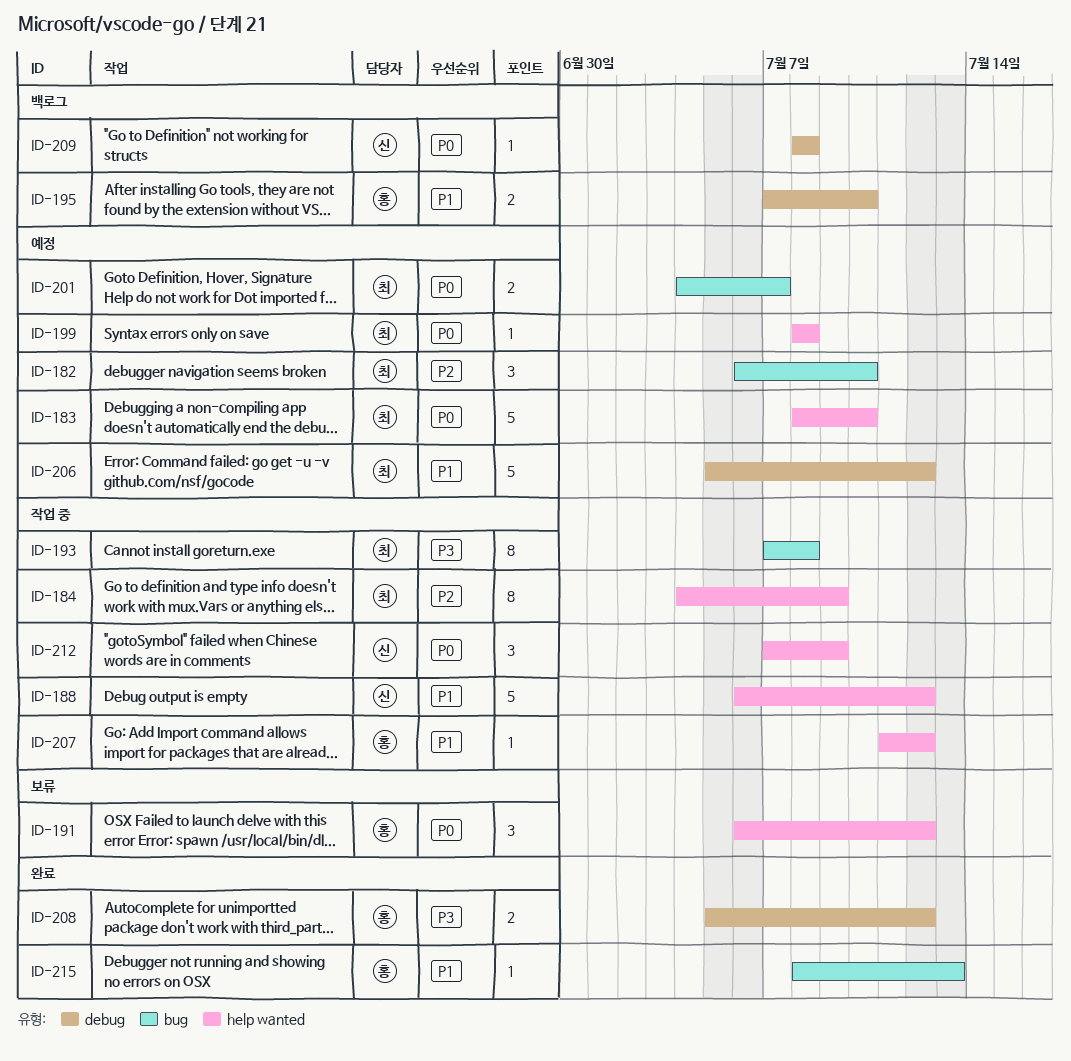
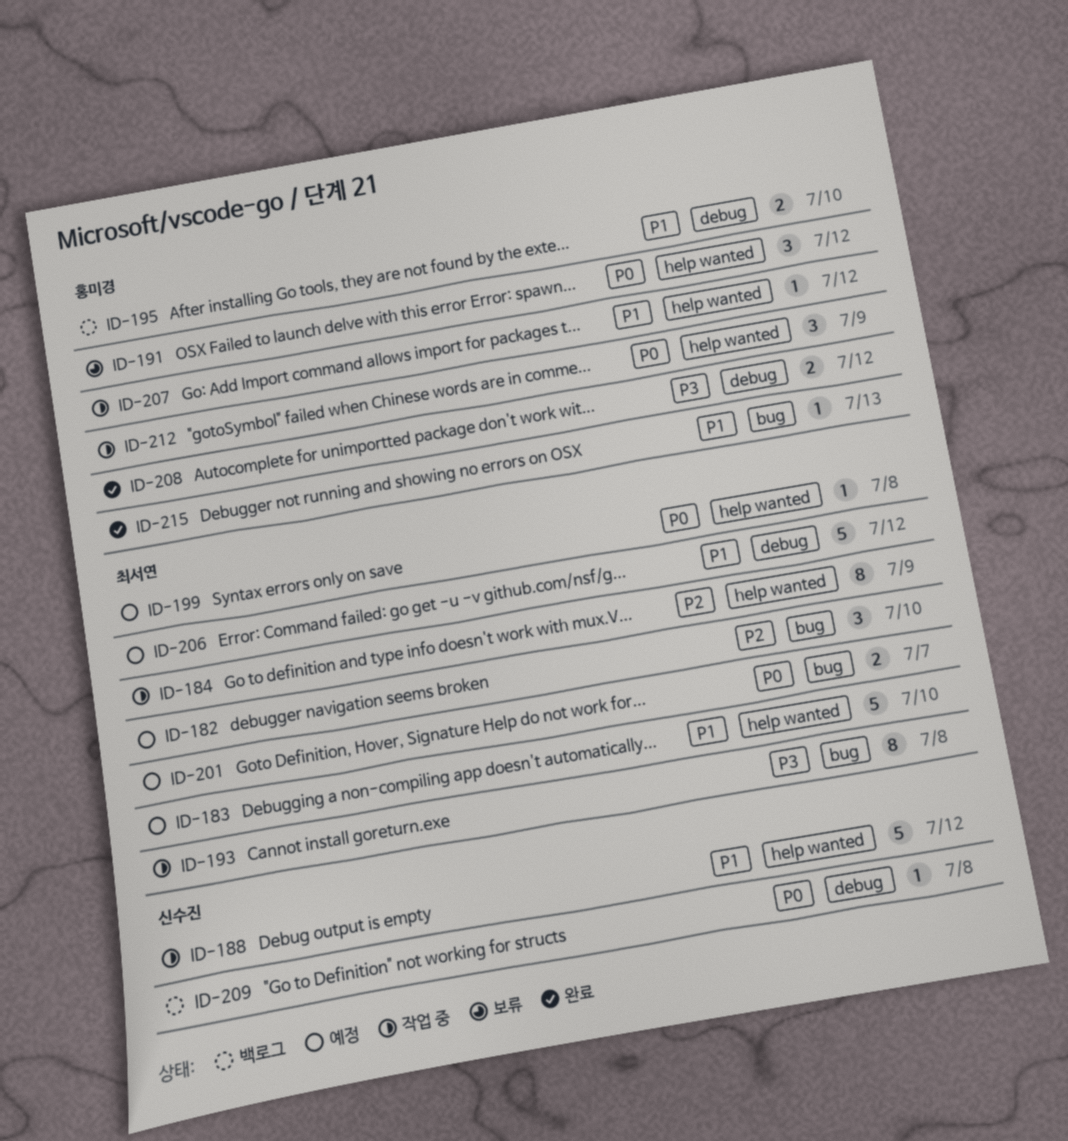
ID-183, priority: P0 -> P1
ID-212, owner: 신수진 -> 홍미경

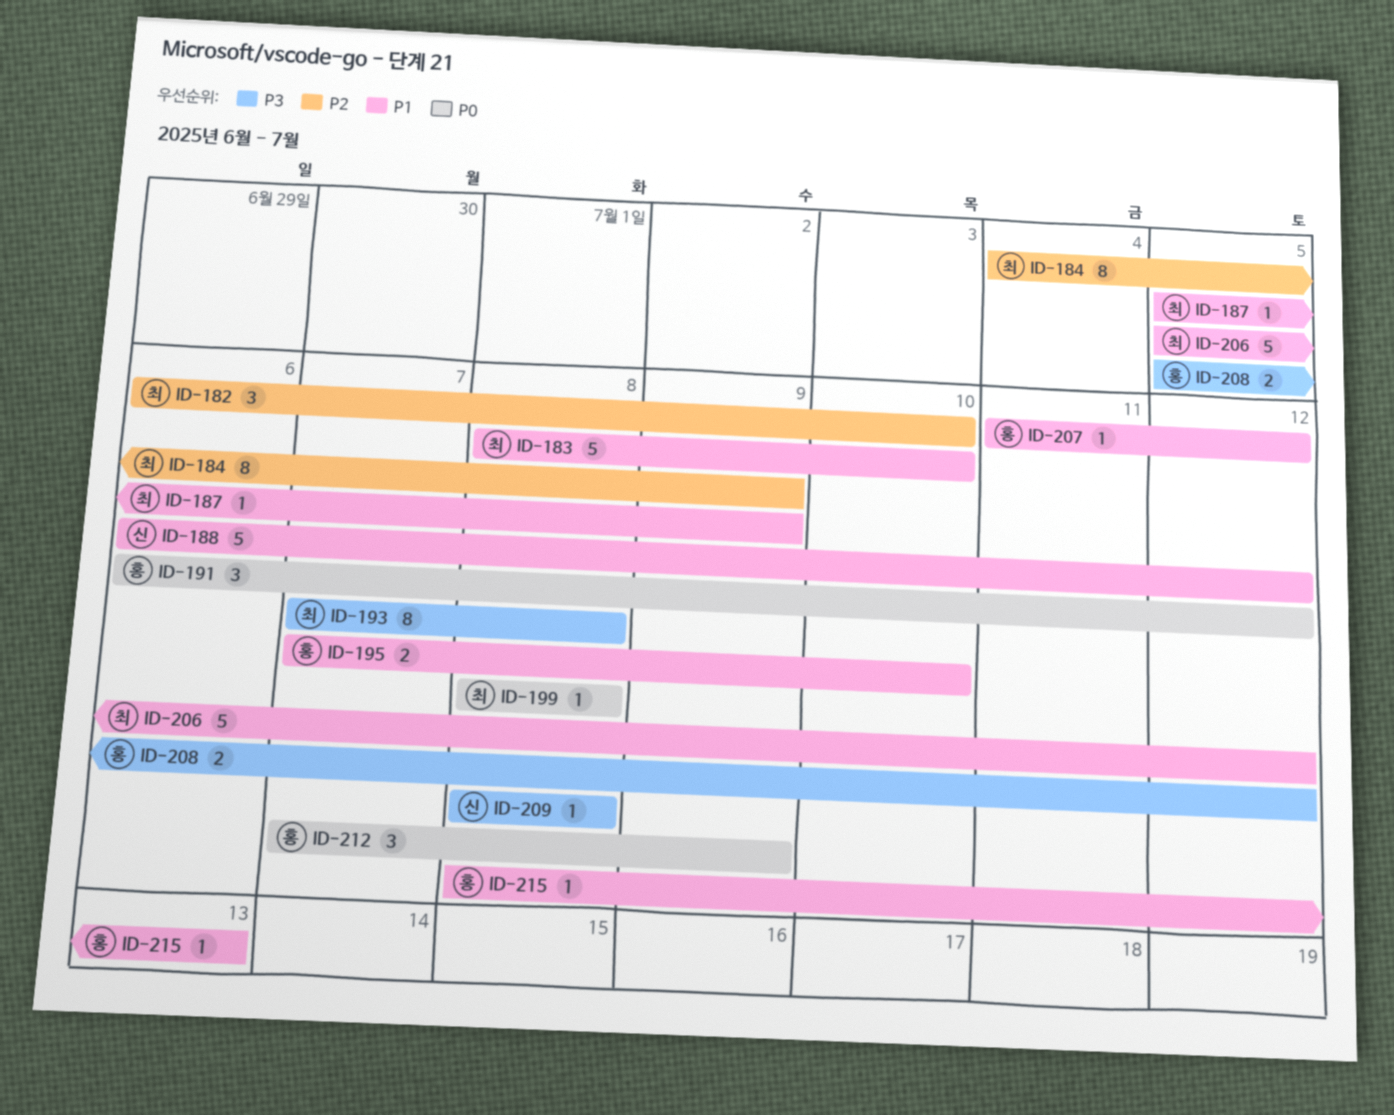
ID-187: none -> present
ID-201: present -> none
ID-209, priority: P0 -> P3

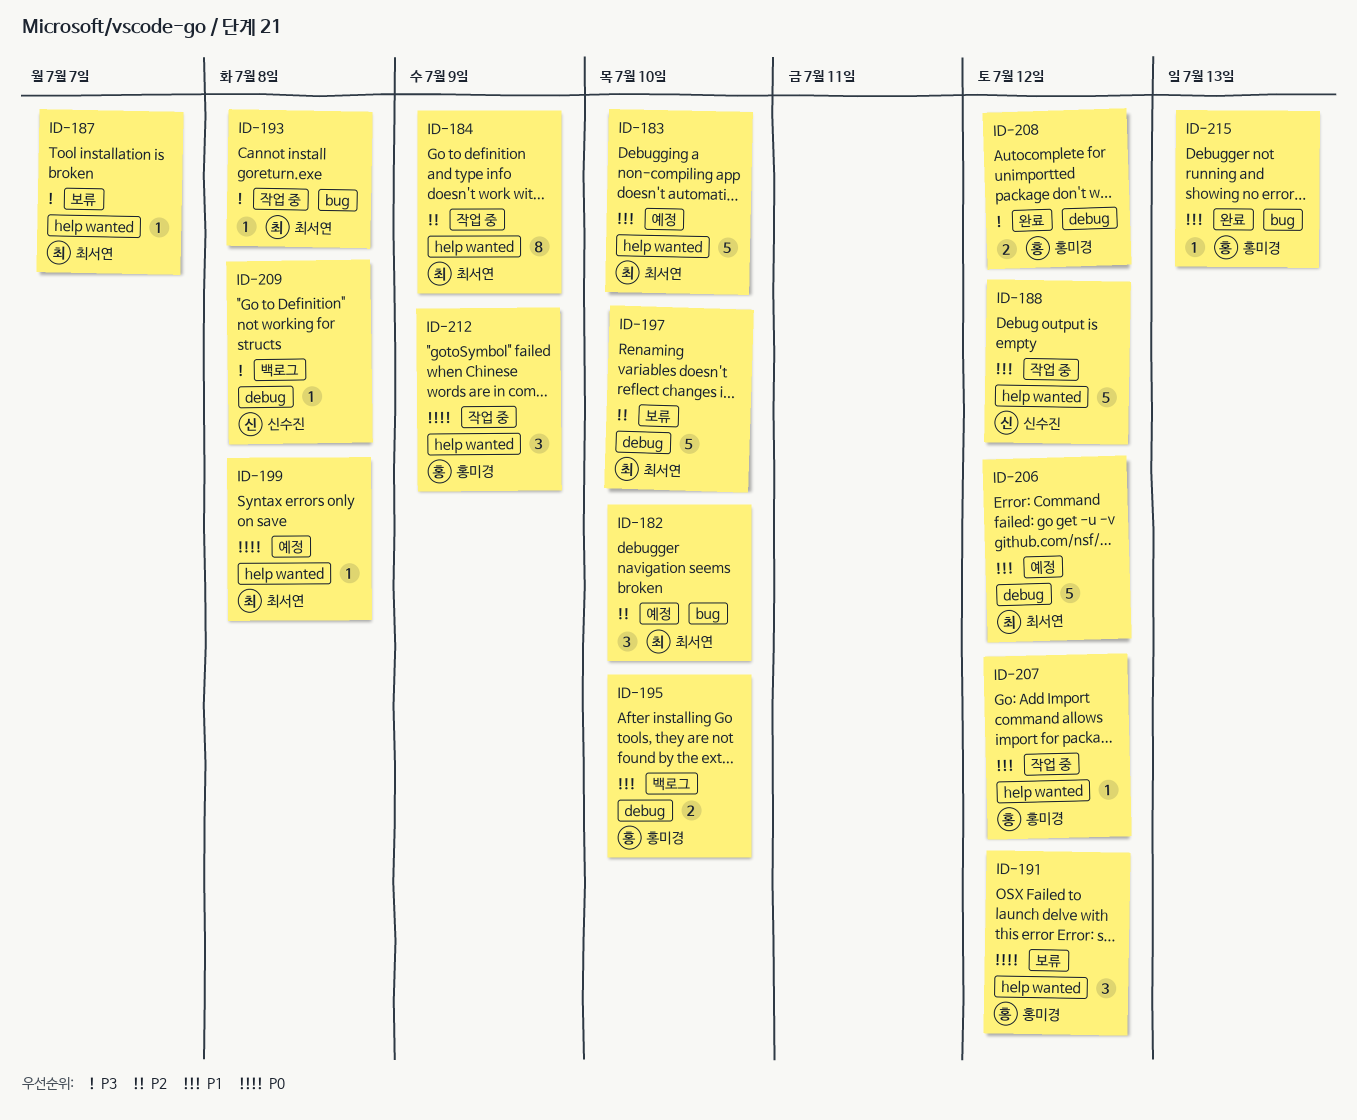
ID-187, priority: P1 -> P3
ID-187, due: Jul 9 -> Jul 7
ID-193, estimate: 8 -> 1
ID-197: none -> present

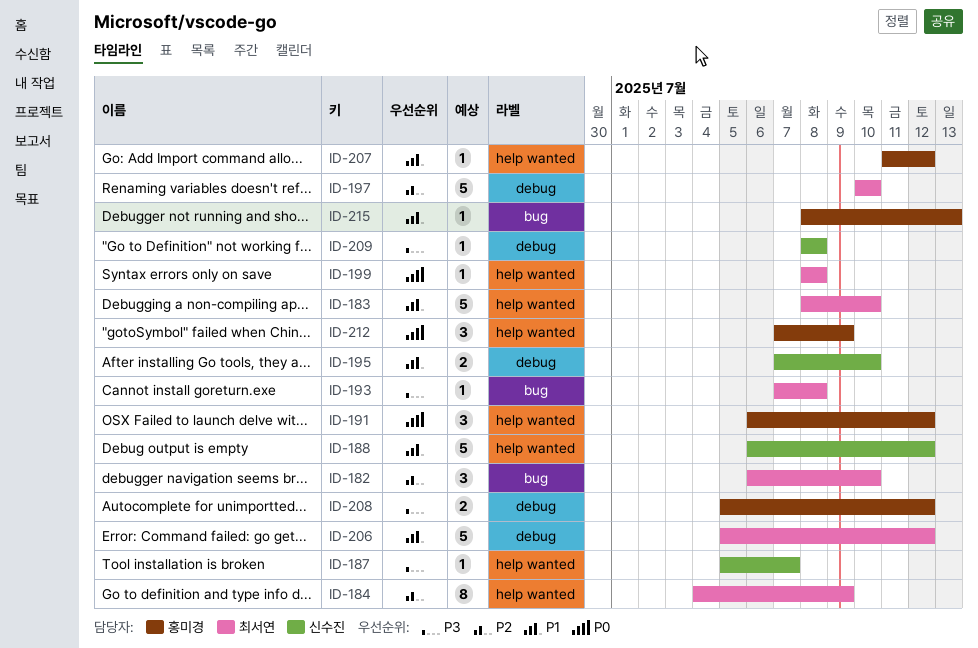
ID-187, owner: 최서연 -> 신수진
ID-195, owner: 홍미경 -> 신수진

